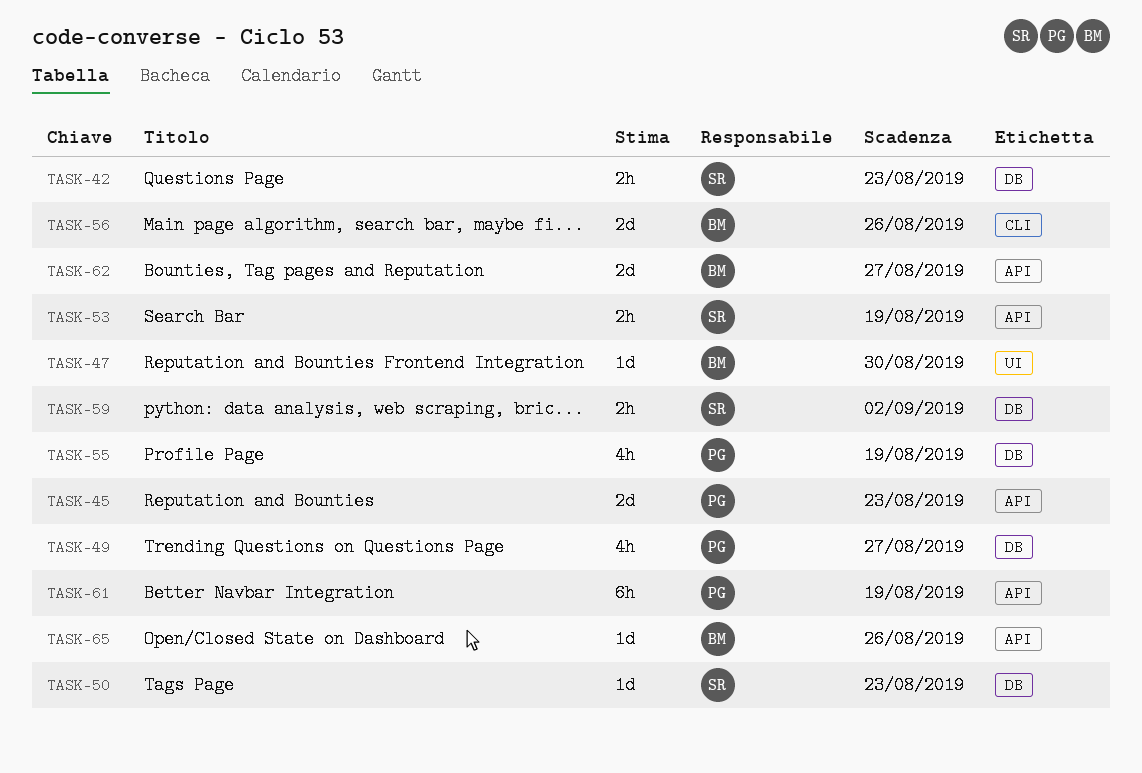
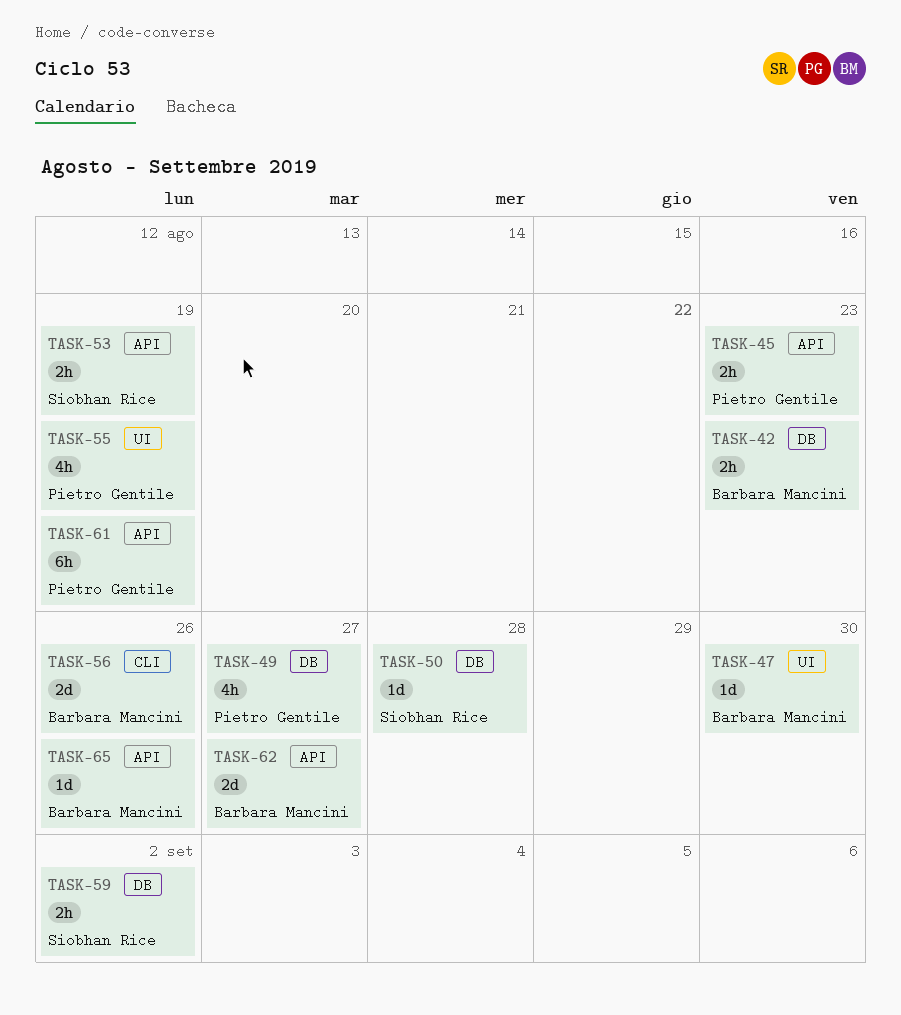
TASK-42, owner: Siobhan Rice -> Barbara Mancini
TASK-45, estimate: 2d -> 2h
TASK-50, due: Aug 23 -> Aug 28
TASK-55, label: DB -> UI

